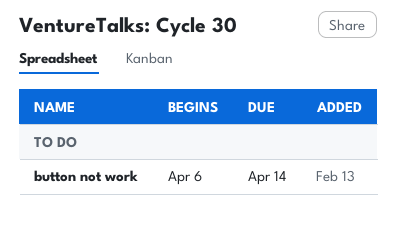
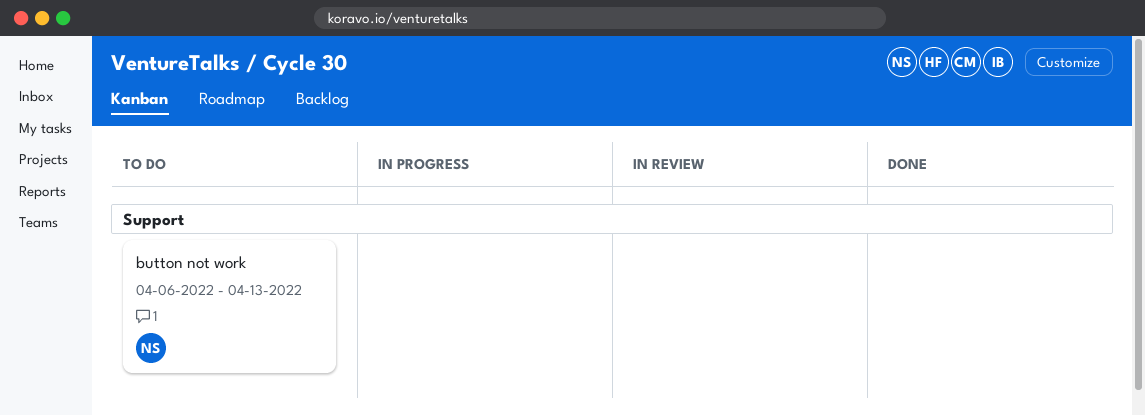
button not work, due: Apr 14 -> Apr 13

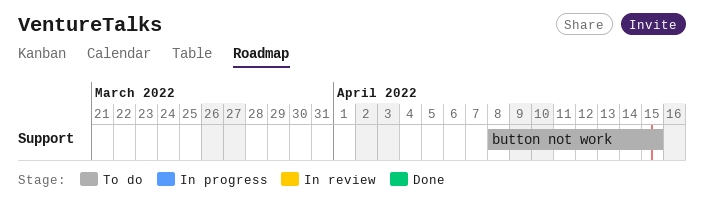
button not work, start: Apr 6 -> Apr 8
button not work, due: Apr 13 -> Apr 15

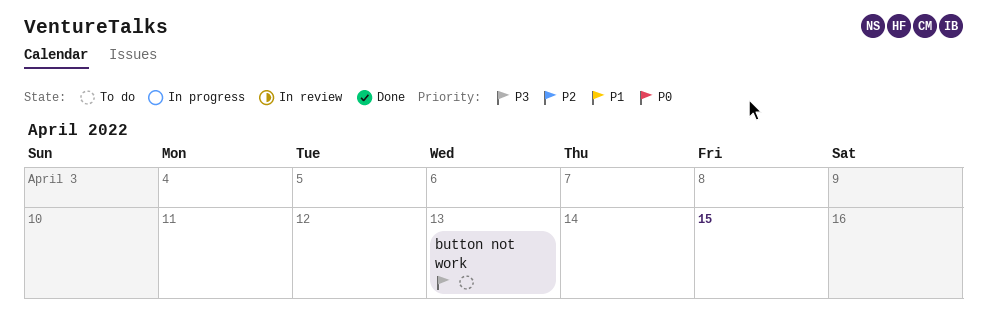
button not work, due: Apr 15 -> Apr 13

